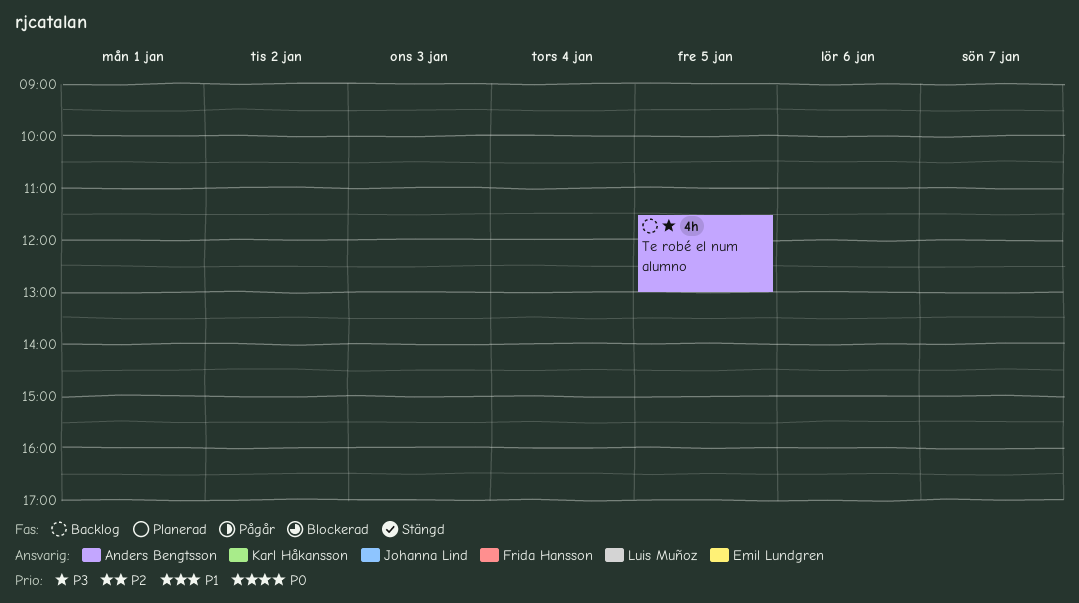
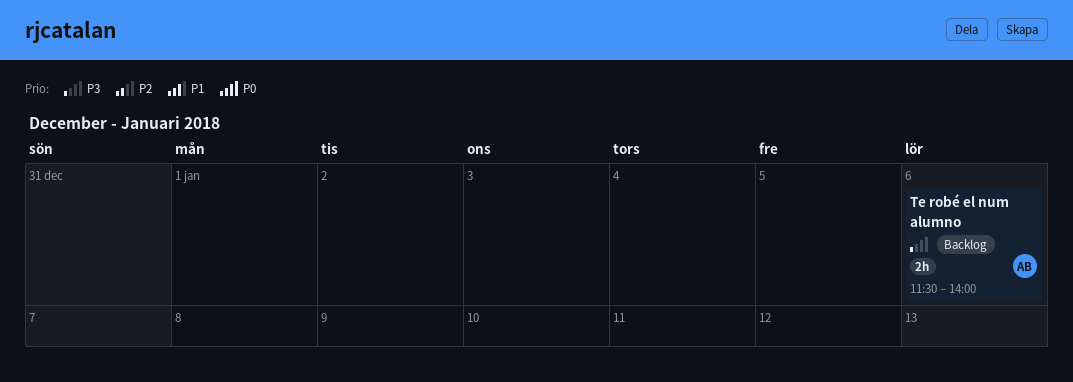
Te robé el num alumno, estimate: 4h -> 2h
Te robé el num alumno, day: Jan 5 -> Jan 6
Te robé el num alumno, ends: 13:00 -> 14:00

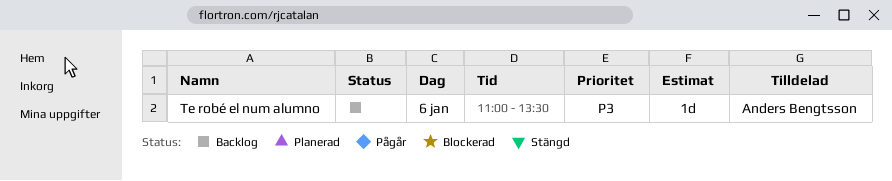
Te robé el num alumno, estimate: 2h -> 1d
Te robé el num alumno, begins: 11:30 -> 11:00
Te robé el num alumno, ends: 14:00 -> 13:30

